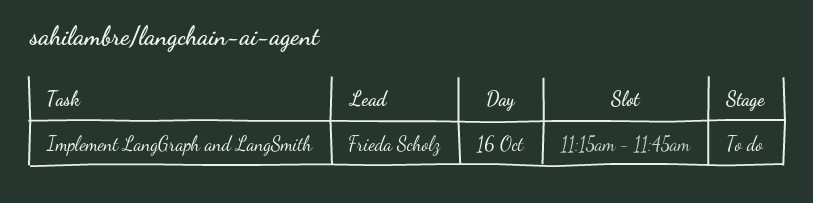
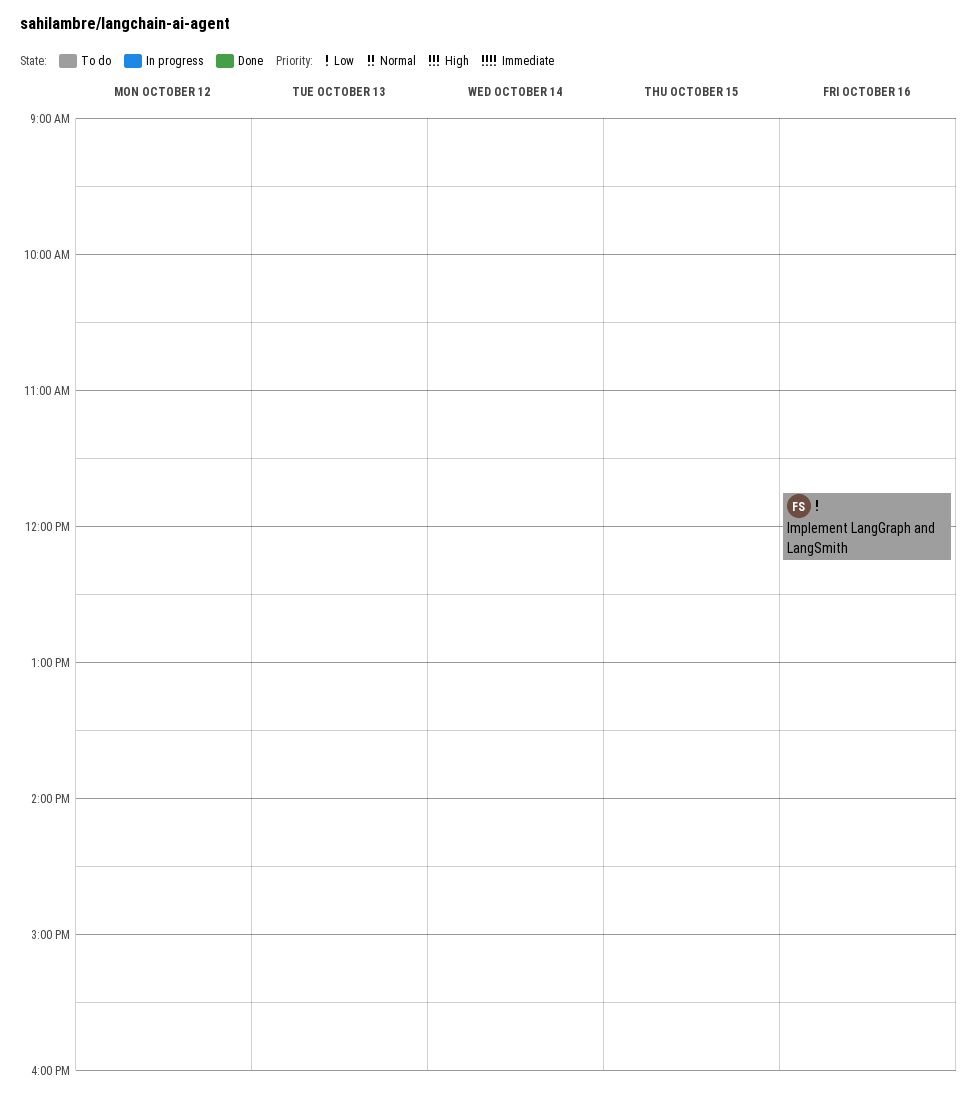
Implement LangGraph and LangSmith, begins: 11:15 -> 11:45
Implement LangGraph and LangSmith, ends: 11:45 -> 12:15

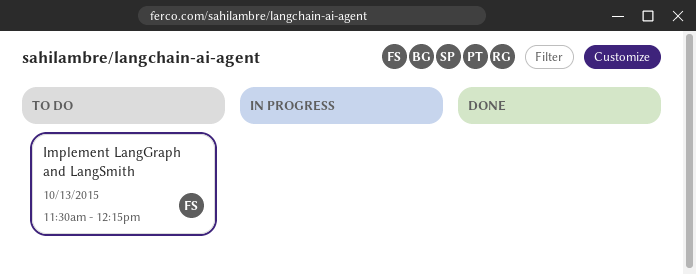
Implement LangGraph and LangSmith, day: Oct 16 -> Oct 13
Implement LangGraph and LangSmith, begins: 11:45 -> 11:30

